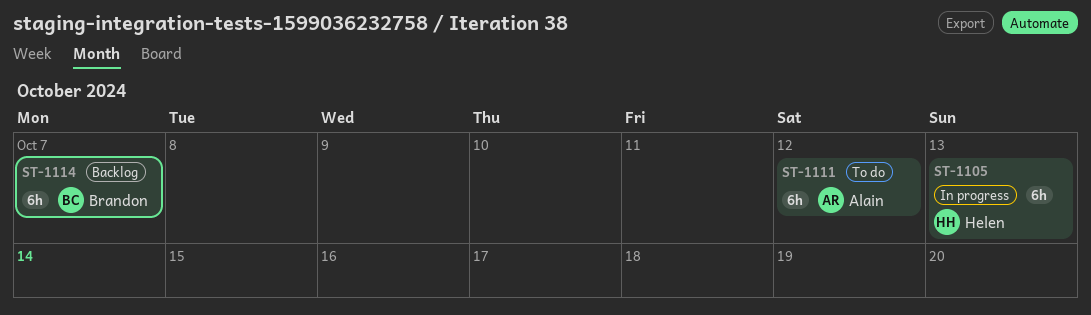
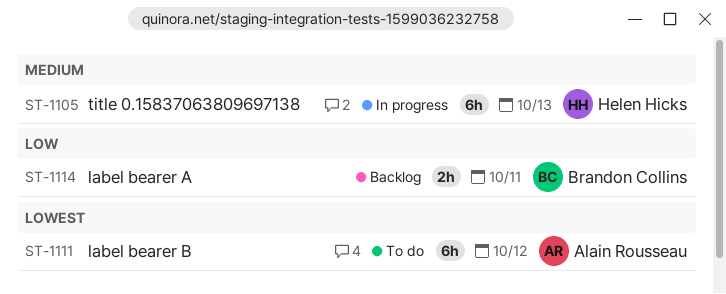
ST-1114, estimate: 6h -> 2h
ST-1114, due: Oct 7 -> Oct 11

